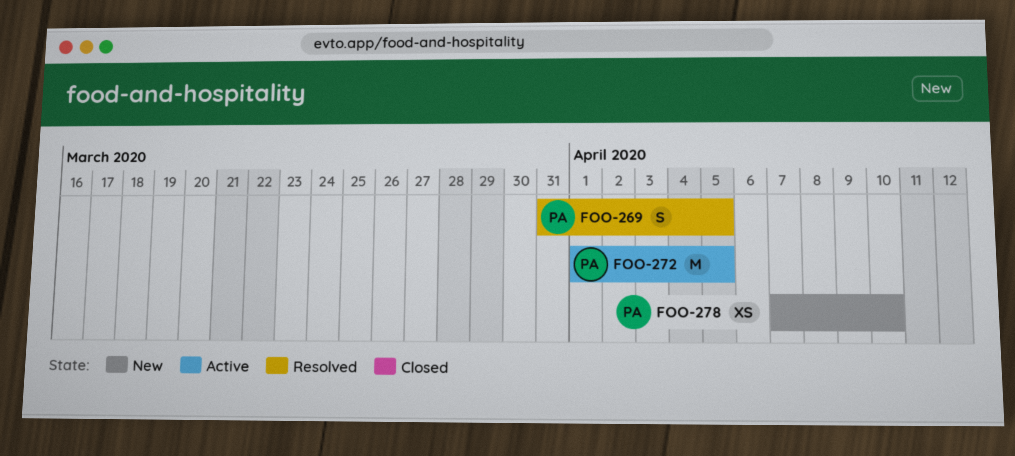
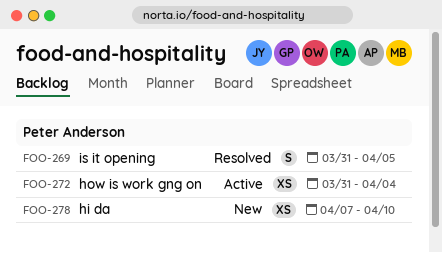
FOO-272, estimate: M -> XS
FOO-272, start: Apr 1 -> Mar 31
FOO-272, due: Apr 5 -> Apr 4

